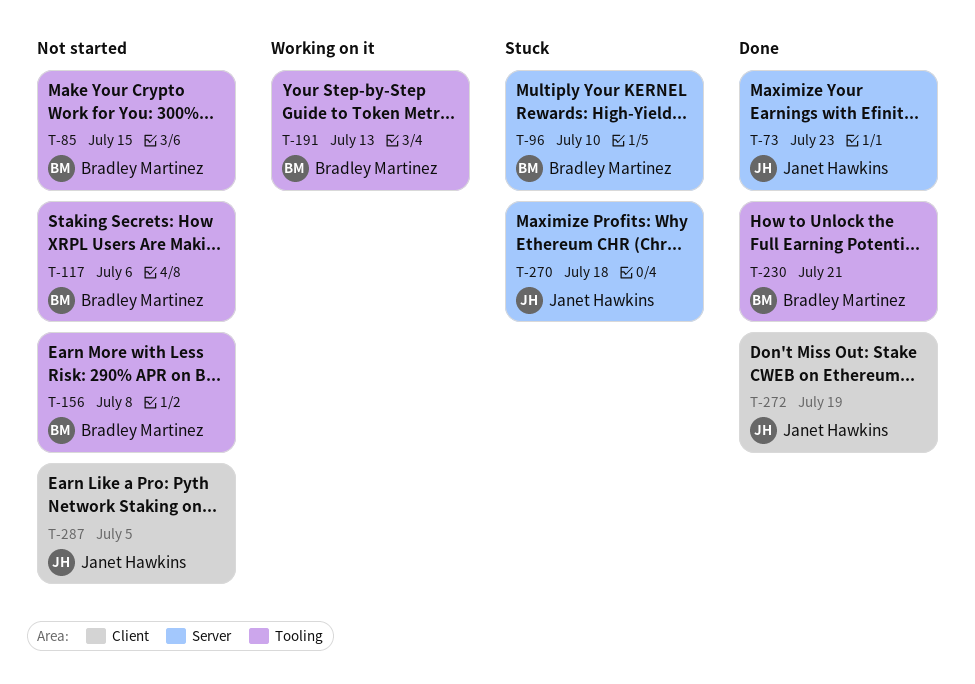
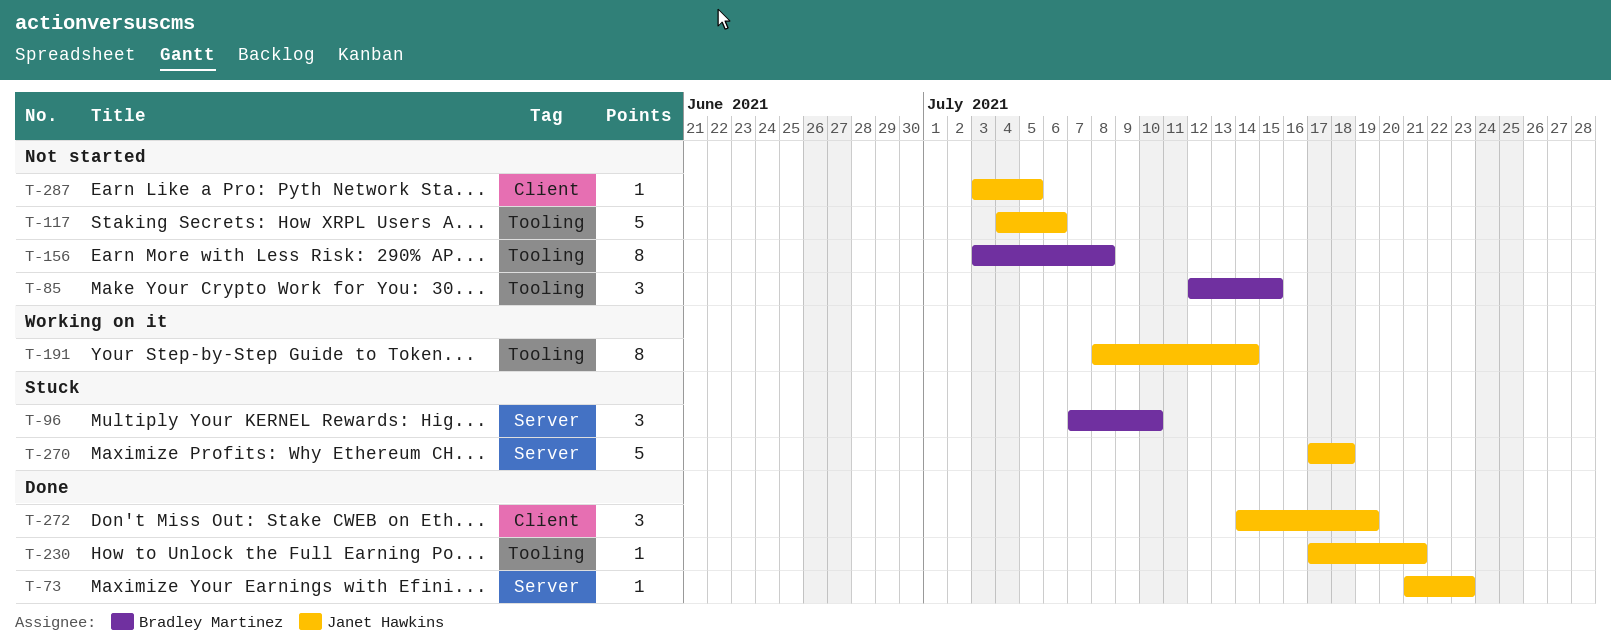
T-117, owner: Bradley Martinez -> Janet Hawkins
T-191, owner: Bradley Martinez -> Janet Hawkins
T-191, due: Jul 13 -> Jul 14
T-230, owner: Bradley Martinez -> Janet Hawkins

